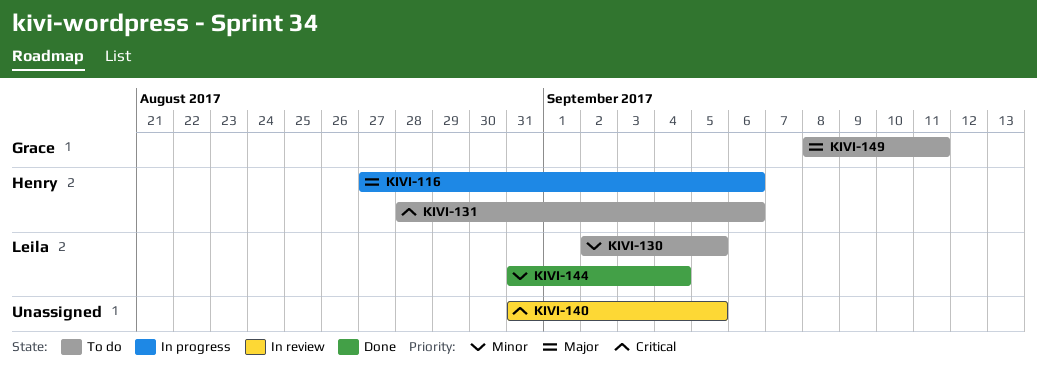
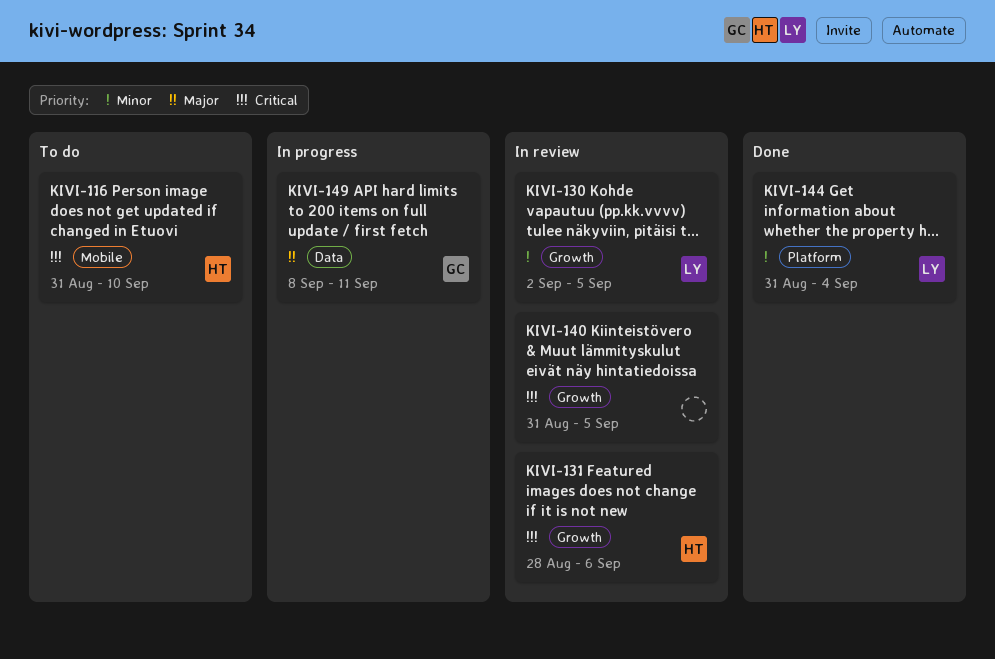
KIVI-116, status: In progress -> To do
KIVI-116, priority: Major -> Critical
KIVI-116, start: Aug 27 -> Aug 31
KIVI-116, due: Sep 6 -> Sep 10
KIVI-130, status: To do -> In review
KIVI-131, status: To do -> In review
KIVI-149, status: To do -> In progress

